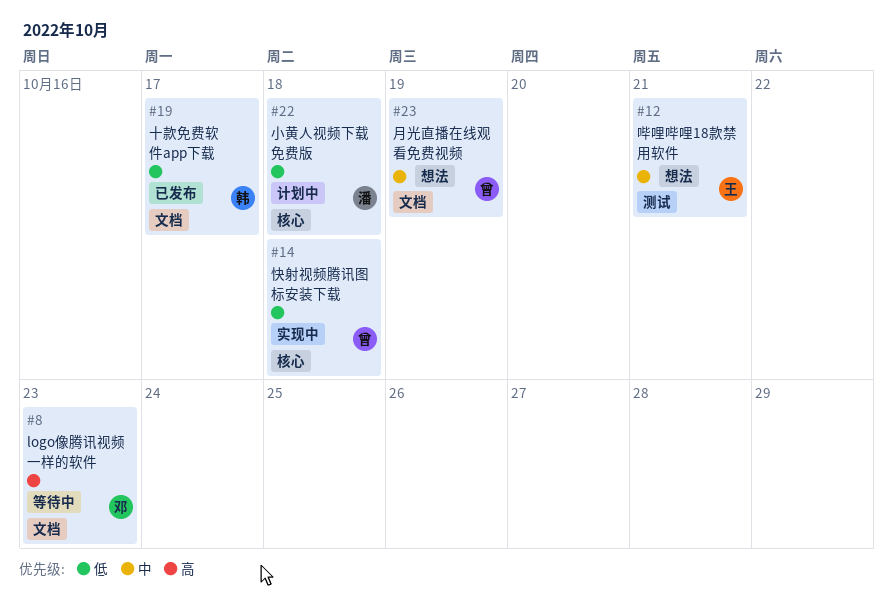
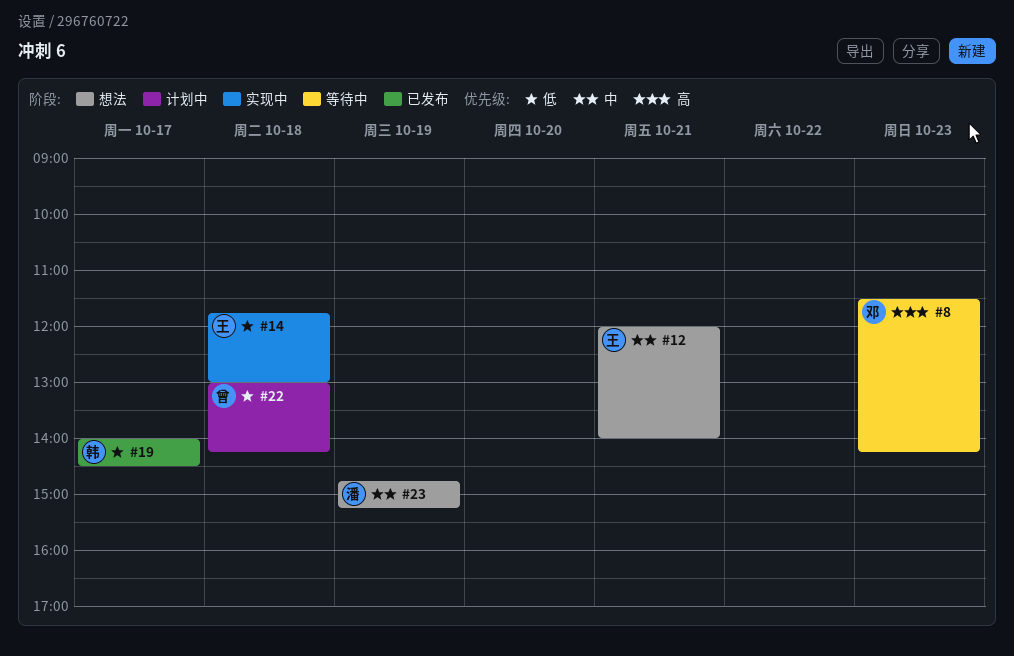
#14, owner: 曾 -> 王
#22, owner: 潘 -> 曾
#23, owner: 曾 -> 潘

